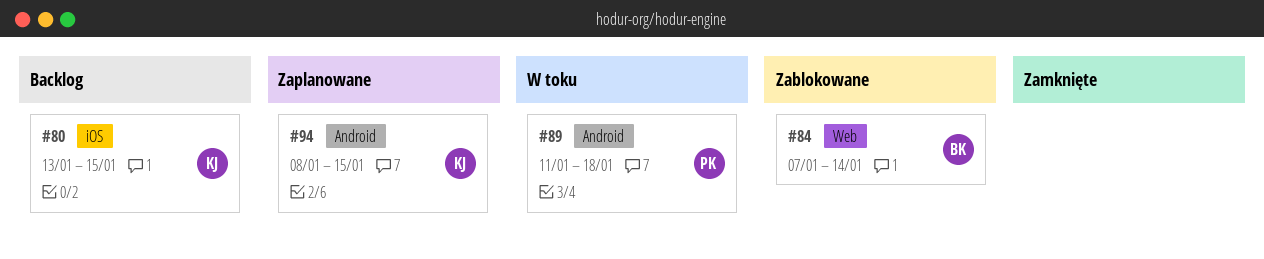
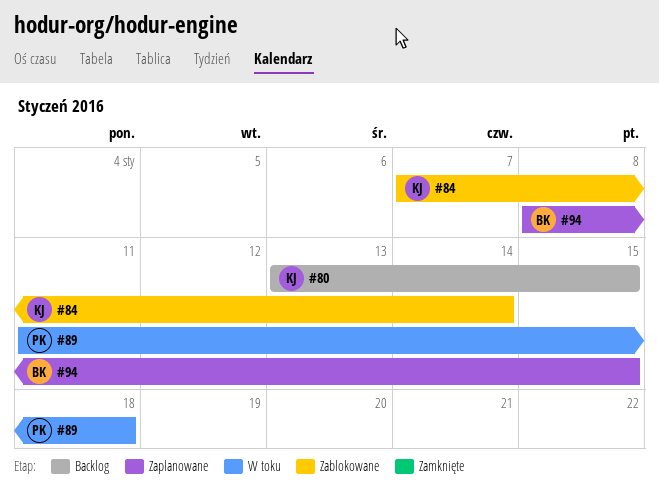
#84, owner: BK -> KJ
#94, owner: KJ -> BK

